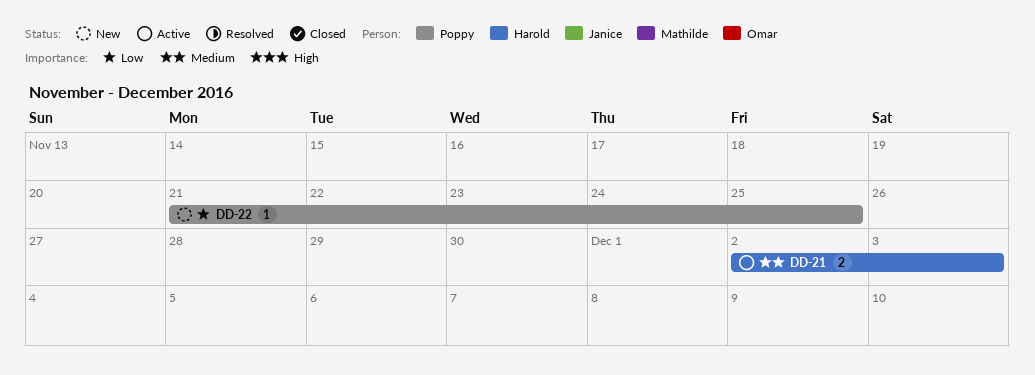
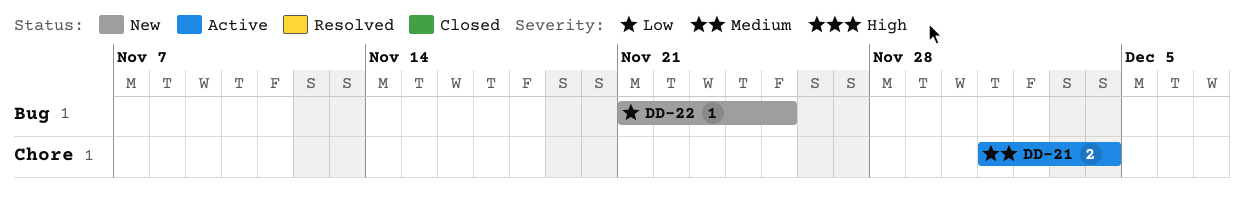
DD-21, start: Dec 2 -> Dec 1
DD-21, due: Dec 3 -> Dec 4

